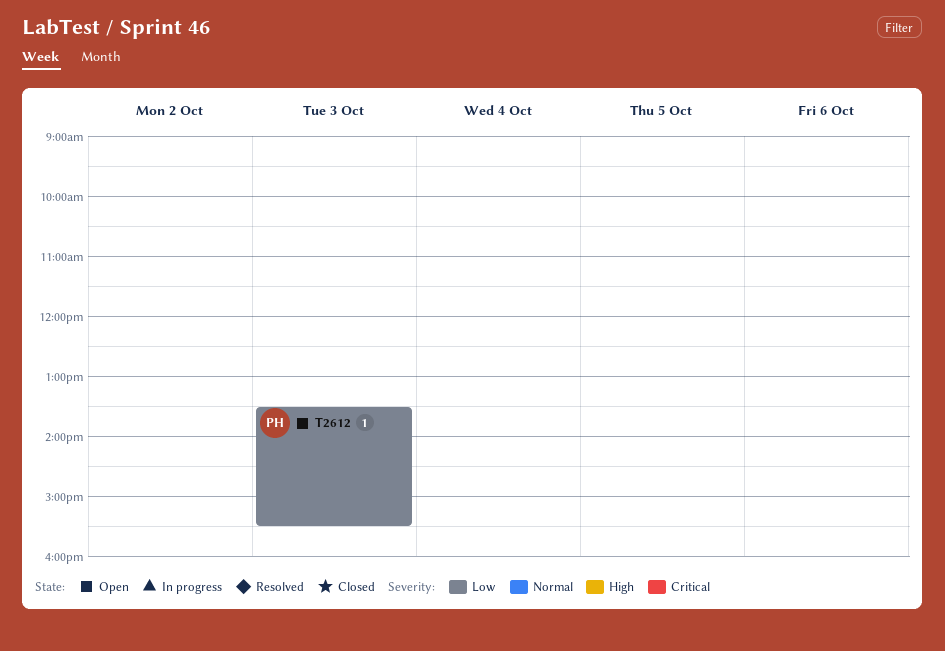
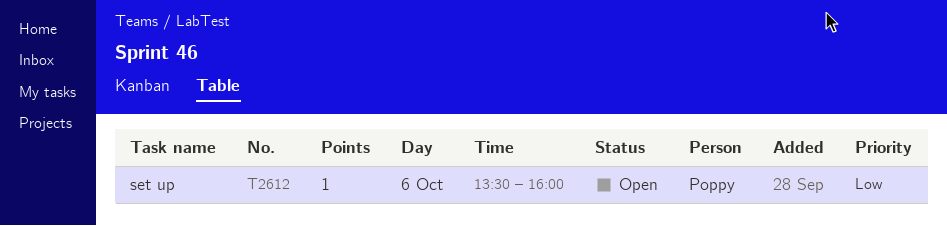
T2612, day: Oct 3 -> Oct 6
T2612, ends: 15:30 -> 16:00

